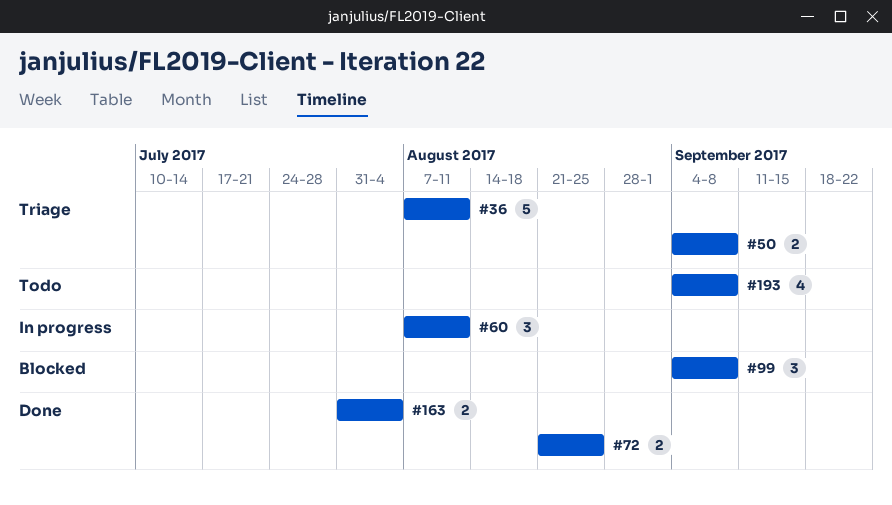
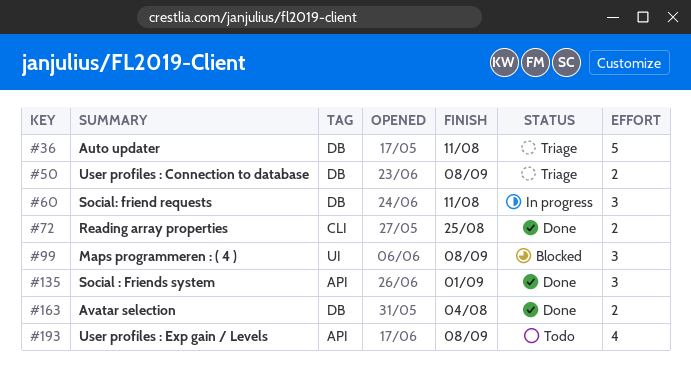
#135: none -> present

